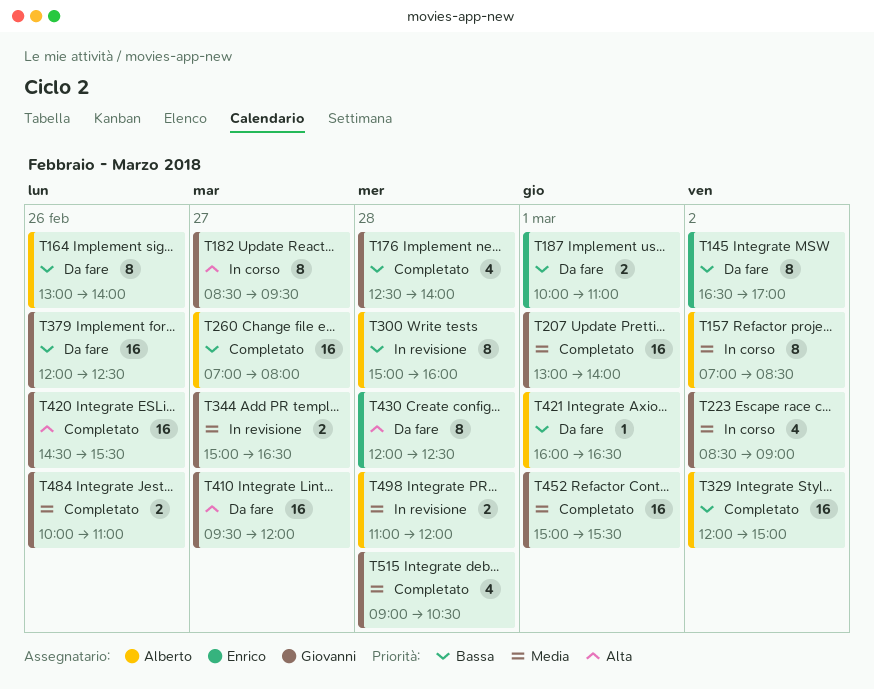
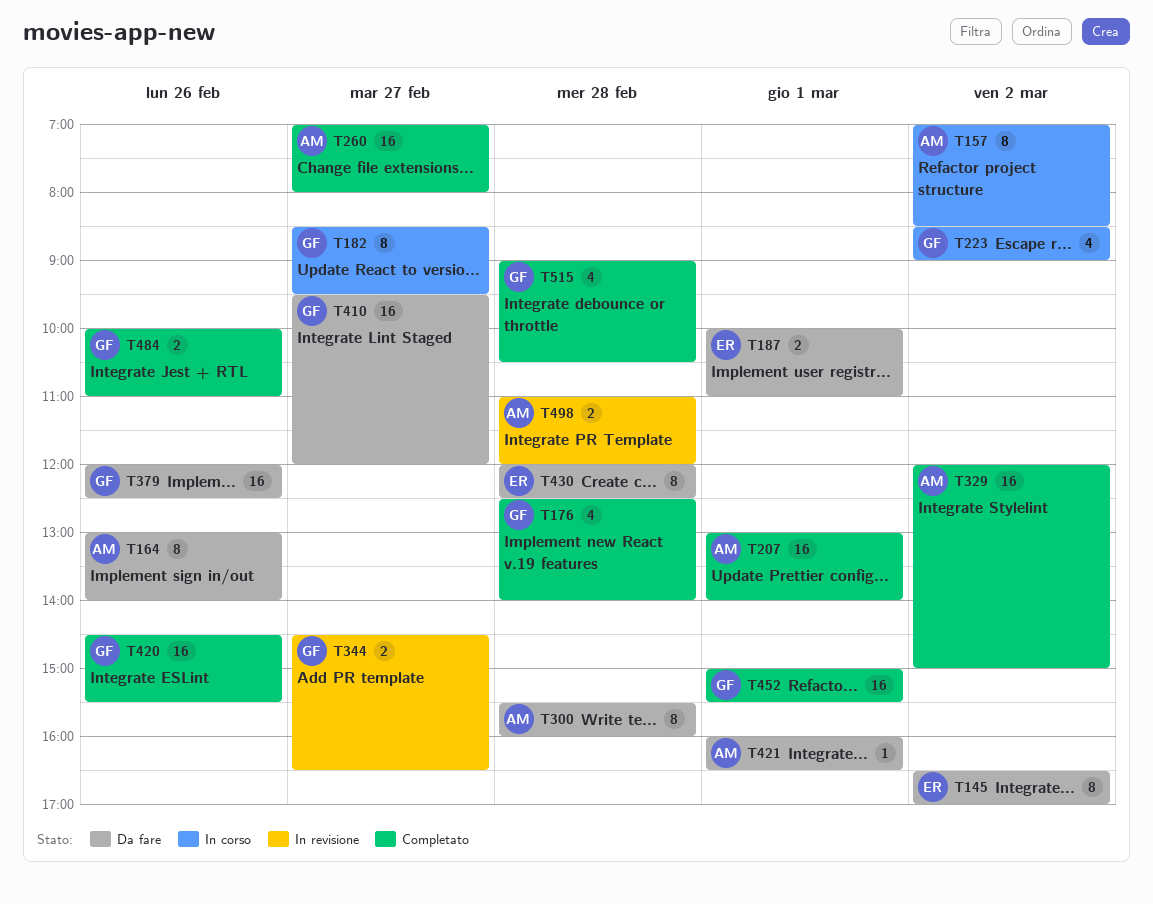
T207, owner: Giovanni -> Alberto
T300, status: In revisione -> Da fare
T300, begins: 15:00 -> 15:30
T344, begins: 15:00 -> 14:30

